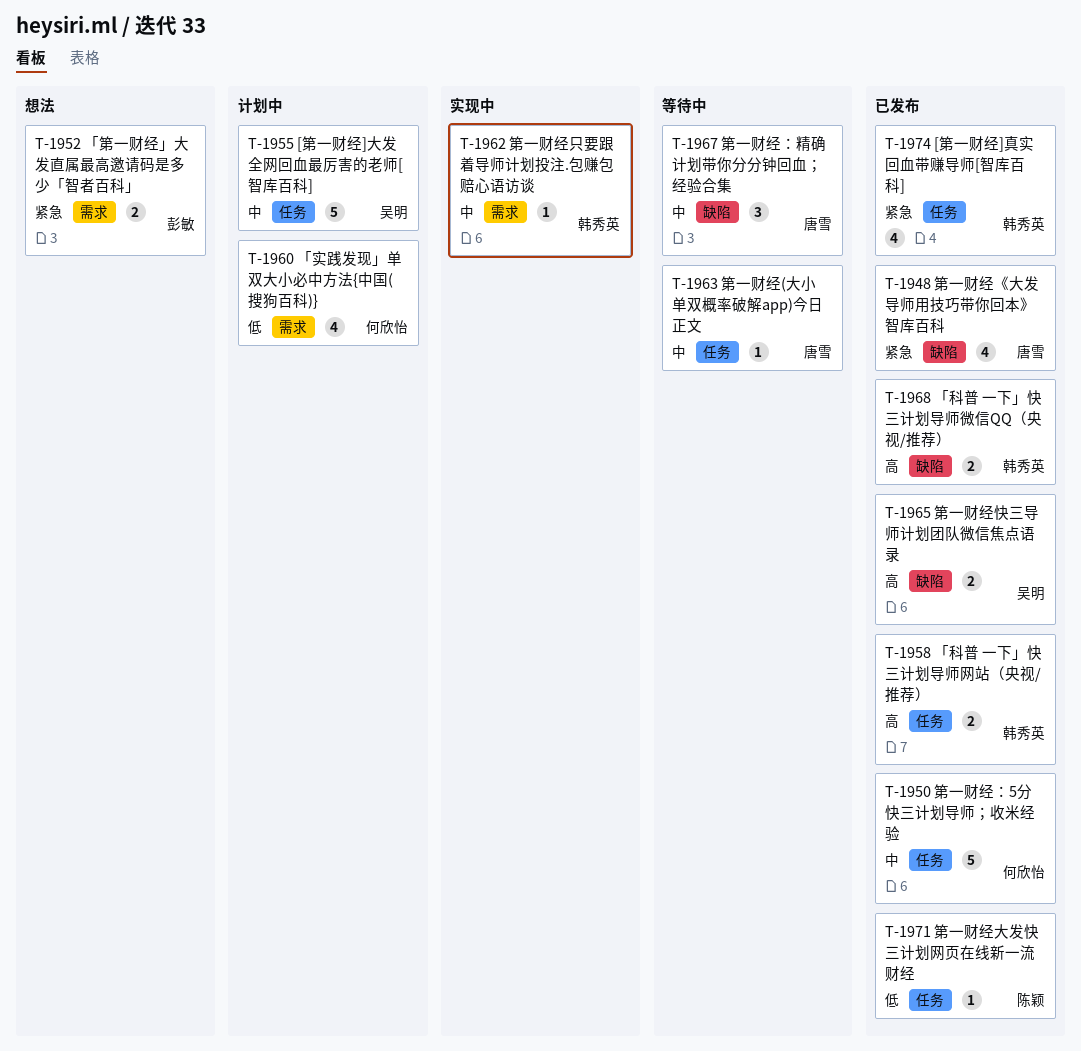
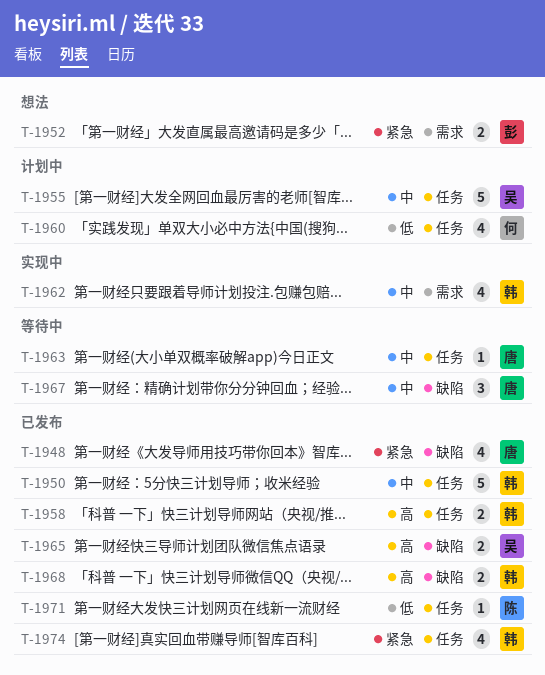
T-1950, owner: 何欣怡 -> 韩秀英
T-1960, label: 需求 -> 任务
T-1962, estimate: 1 -> 4

